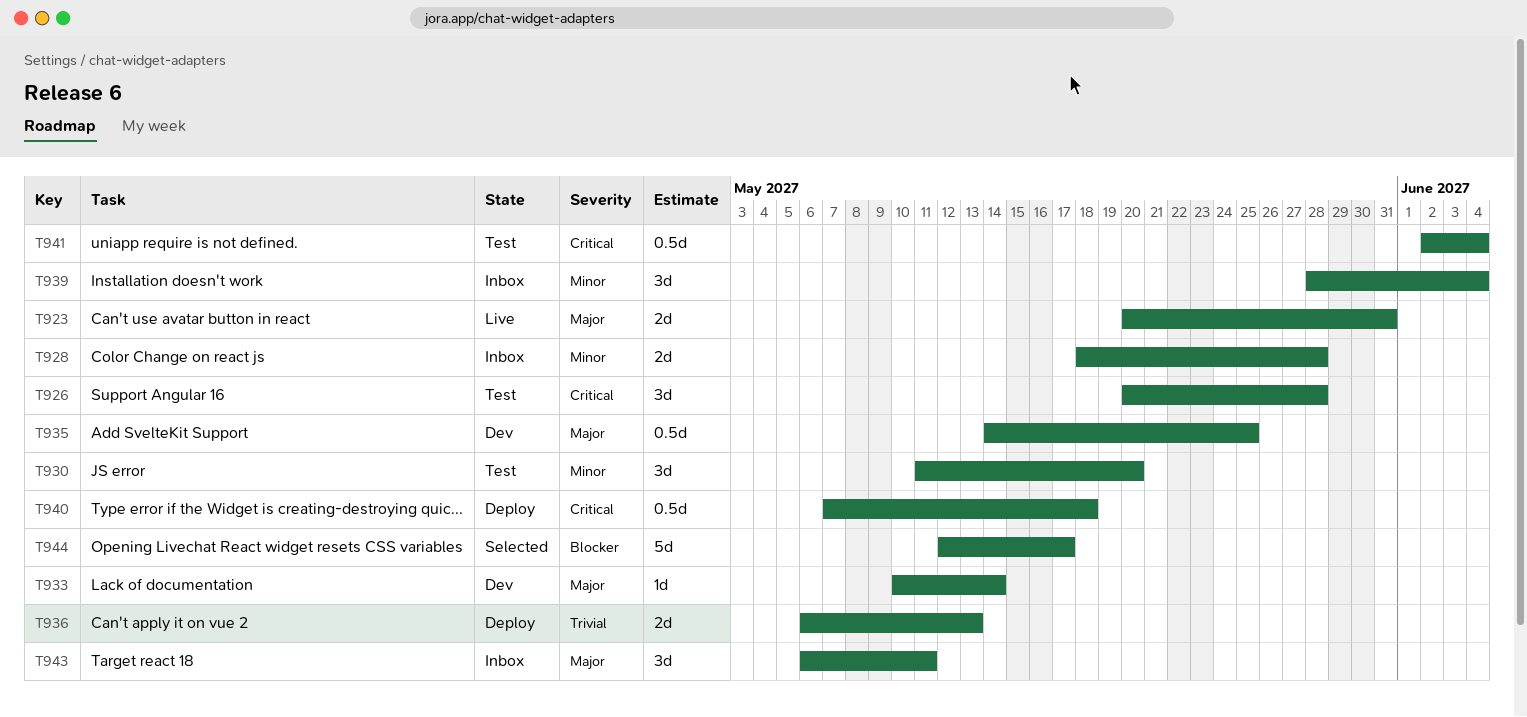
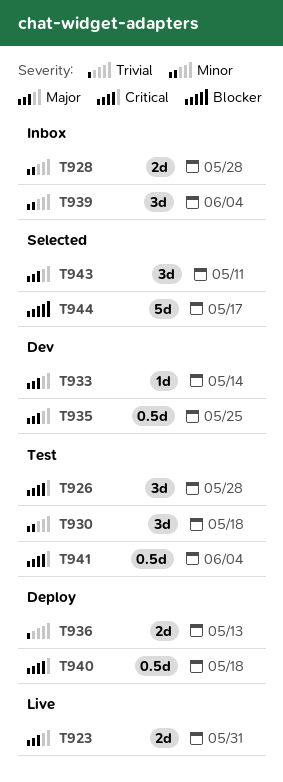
T930, due: May 20 -> May 18
T943, status: Inbox -> Selected

